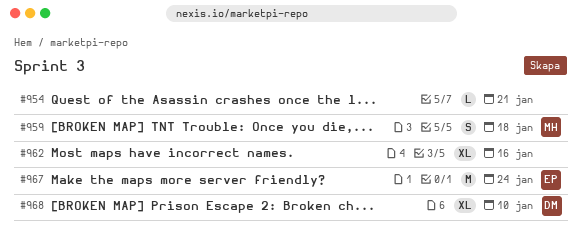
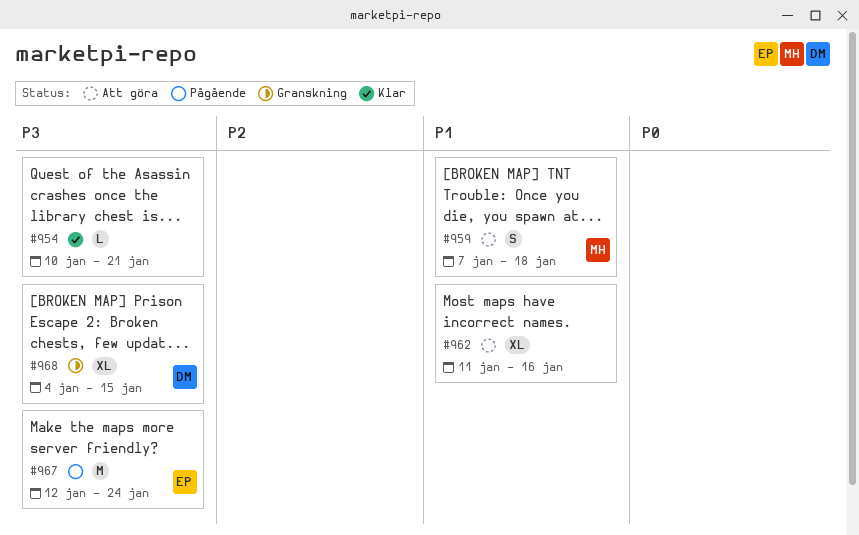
#968, due: Jan 10 -> Jan 15

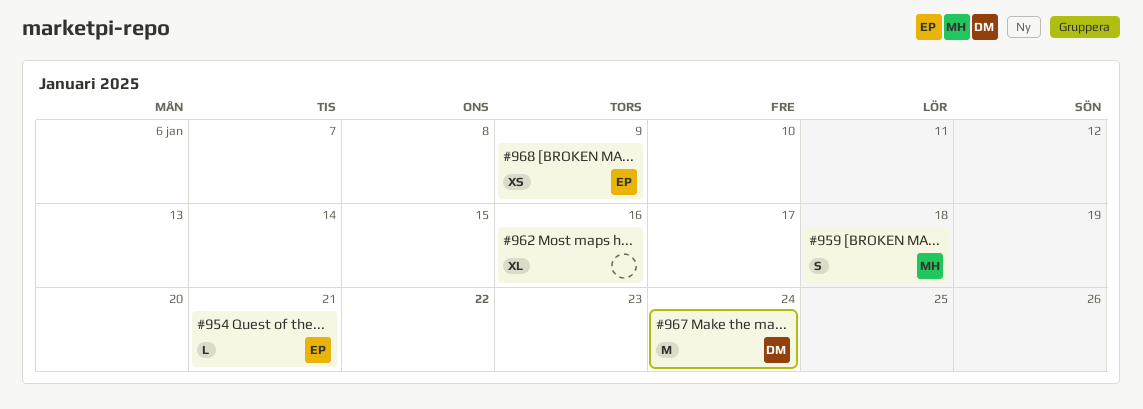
#954, owner: none -> EP
#967, owner: EP -> DM
#968, owner: DM -> EP
#968, estimate: XL -> XS
#968, due: Jan 15 -> Jan 9

